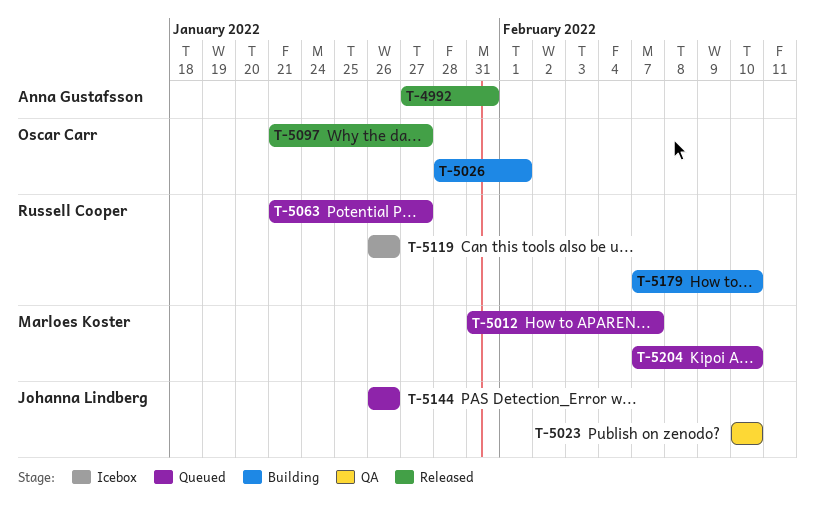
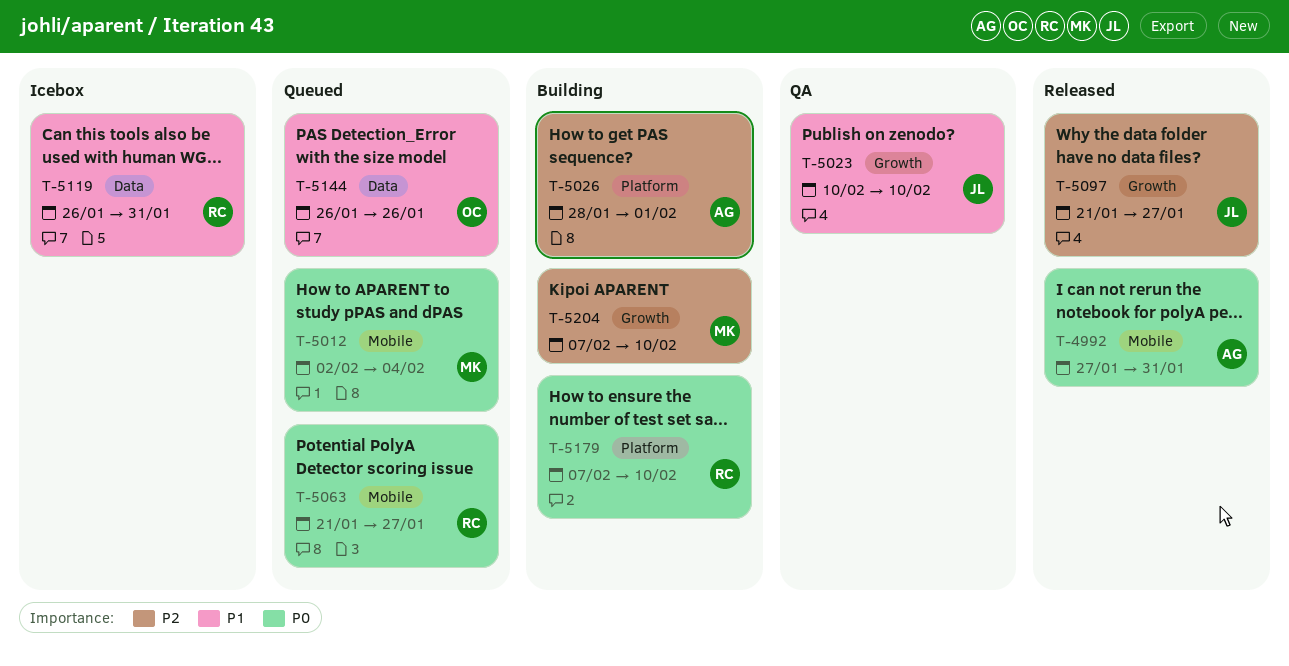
T-5012, start: Jan 31 -> Feb 2
T-5012, due: Feb 7 -> Feb 4
T-5026, owner: Oscar Carr -> Anna Gustafsson
T-5097, owner: Oscar Carr -> Johanna Lindberg
T-5119, due: Jan 26 -> Jan 31
T-5144, owner: Johanna Lindberg -> Oscar Carr
T-5204, status: Queued -> Building

